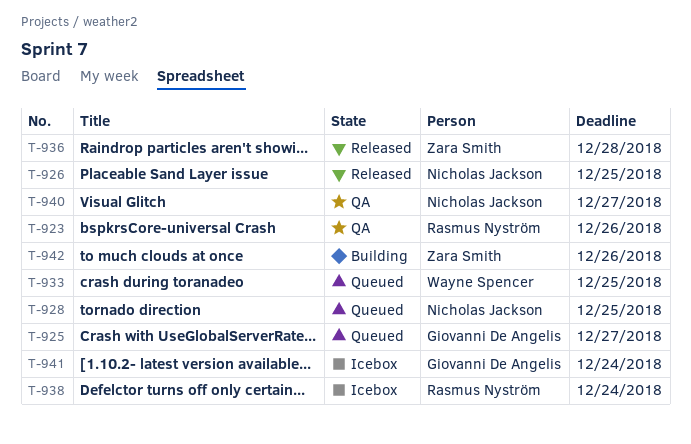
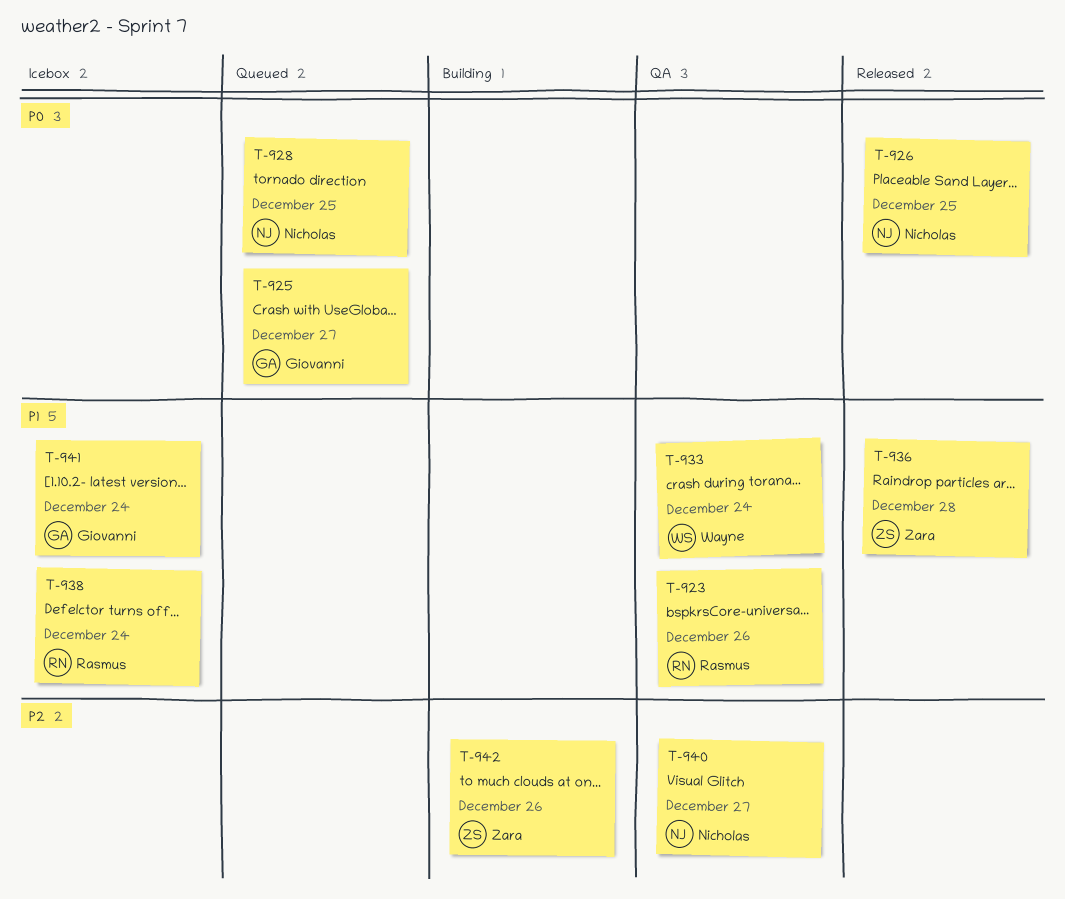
T-933, status: Queued -> QA
T-933, due: Dec 25 -> Dec 24

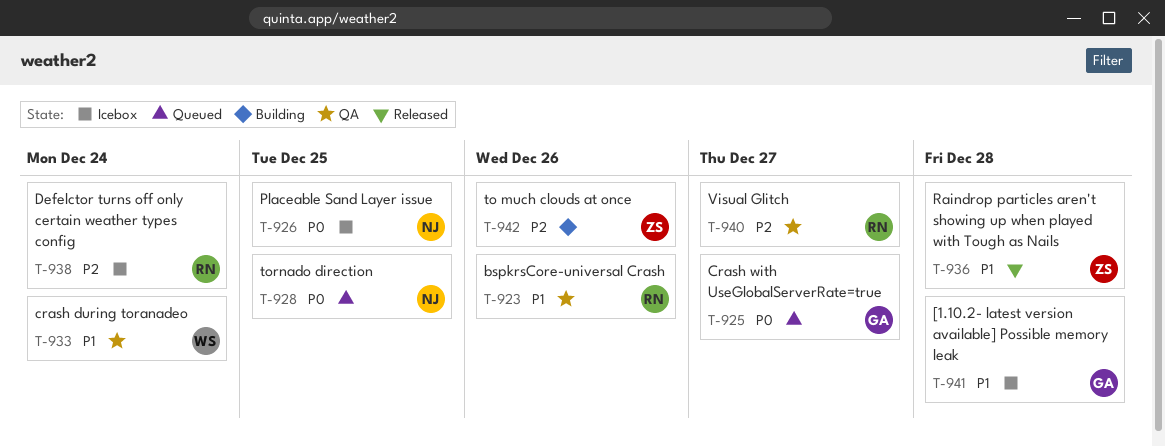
T-926, status: Released -> Icebox
T-938, priority: P1 -> P2
T-940, owner: Nicholas -> Rasmus
T-941, due: Dec 24 -> Dec 28

